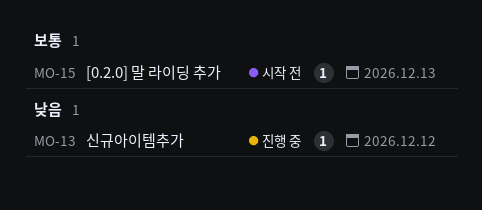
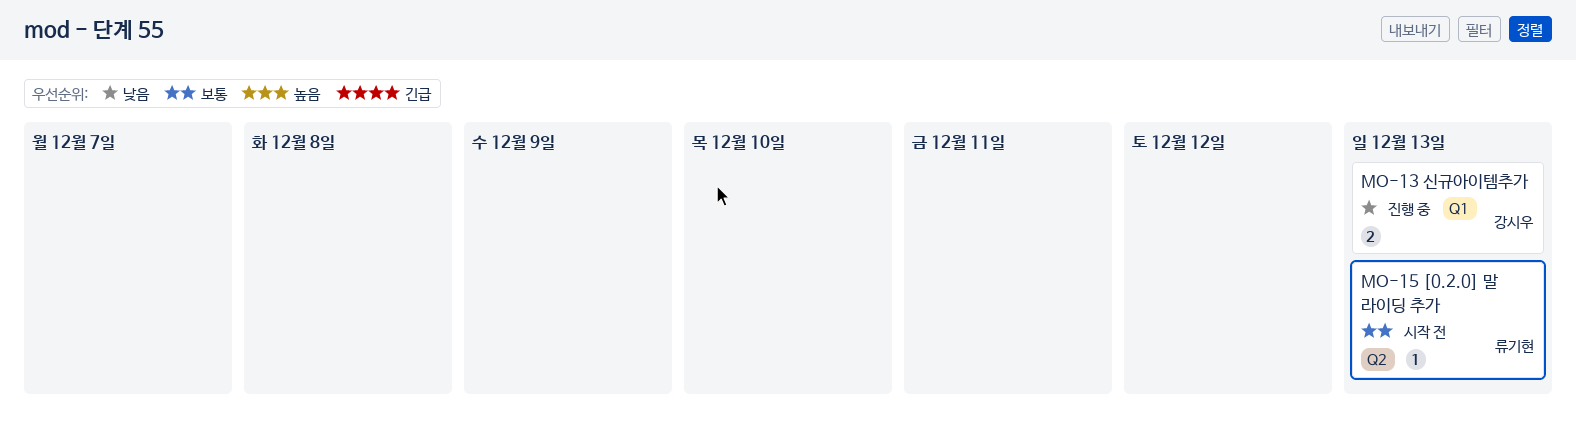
MO-13, estimate: 1 -> 2
MO-13, due: Dec 12 -> Dec 13

